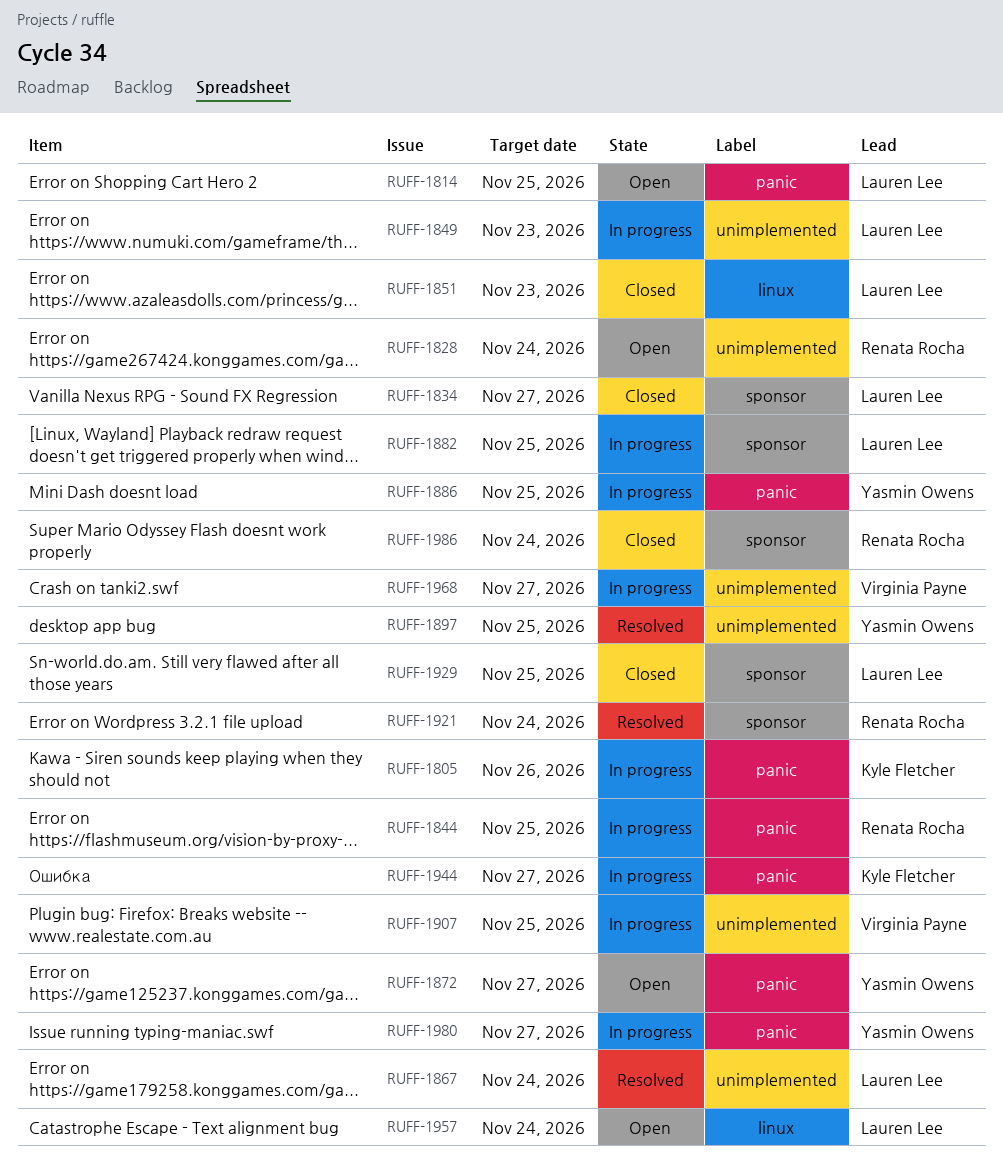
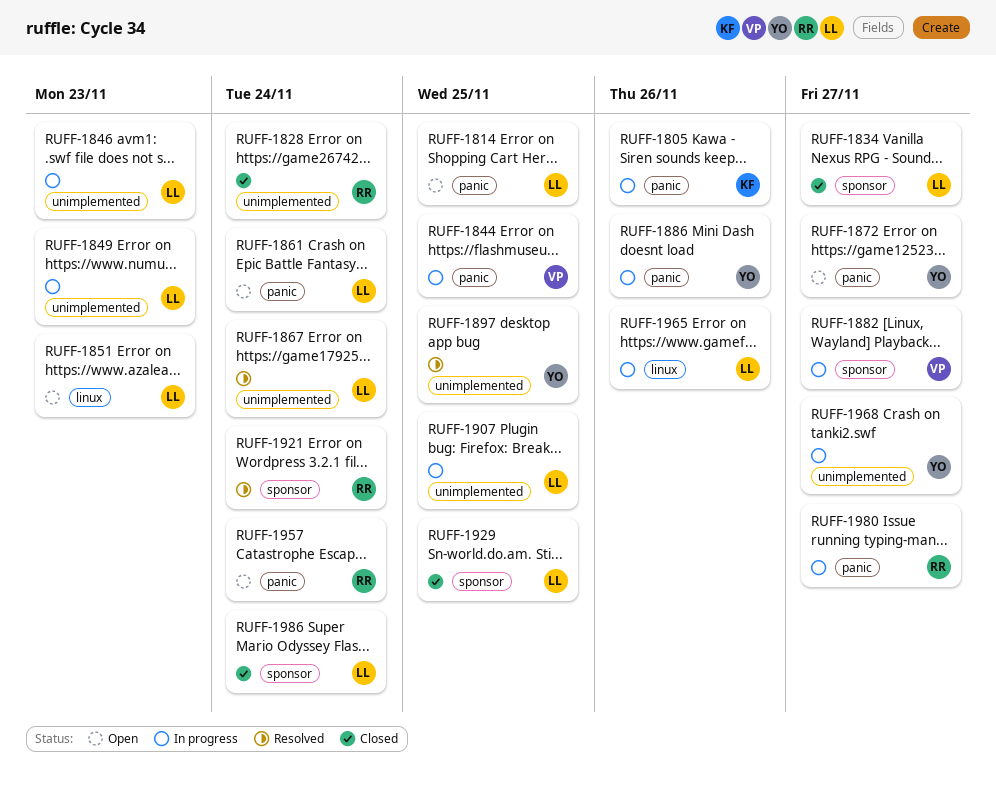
RUFF-1828, status: Open -> Closed
RUFF-1844, owner: Renata Rocha -> Virginia Payne
RUFF-1846: none -> present
RUFF-1851, status: Closed -> Open
RUFF-1861: none -> present
RUFF-1882, owner: Lauren Lee -> Virginia Payne
RUFF-1882, due: Nov 25 -> Nov 27
RUFF-1886, due: Nov 25 -> Nov 26
RUFF-1907, owner: Virginia Payne -> Lauren Lee
RUFF-1944: present -> none
RUFF-1957, owner: Lauren Lee -> Renata Rocha
RUFF-1957, label: linux -> panic
RUFF-1965: none -> present
RUFF-1968, owner: Virginia Payne -> Yasmin Owens
RUFF-1980, owner: Yasmin Owens -> Renata Rocha
RUFF-1986, owner: Renata Rocha -> Lauren Lee

